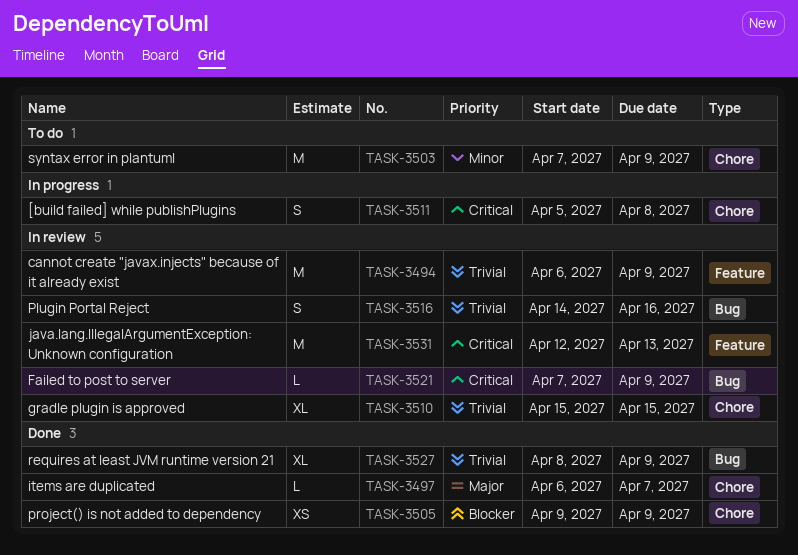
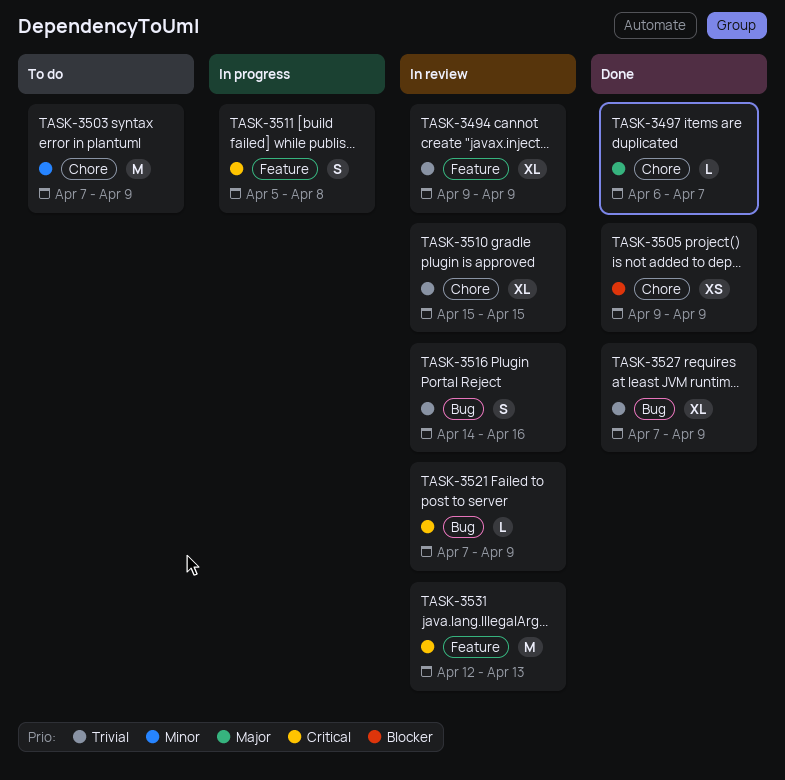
TASK-3494, estimate: M -> XL
TASK-3494, start: Apr 6 -> Apr 9
TASK-3511, label: Chore -> Feature
TASK-3527, start: Apr 8 -> Apr 7

